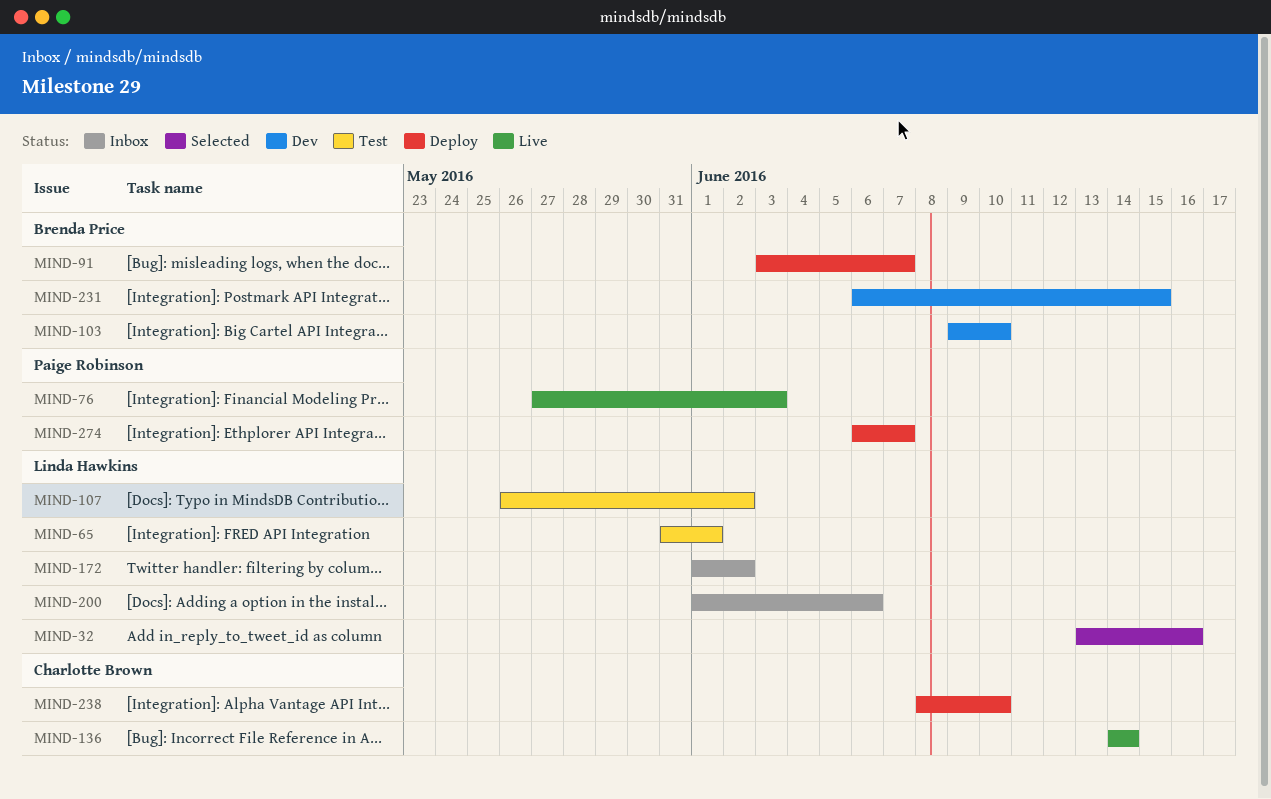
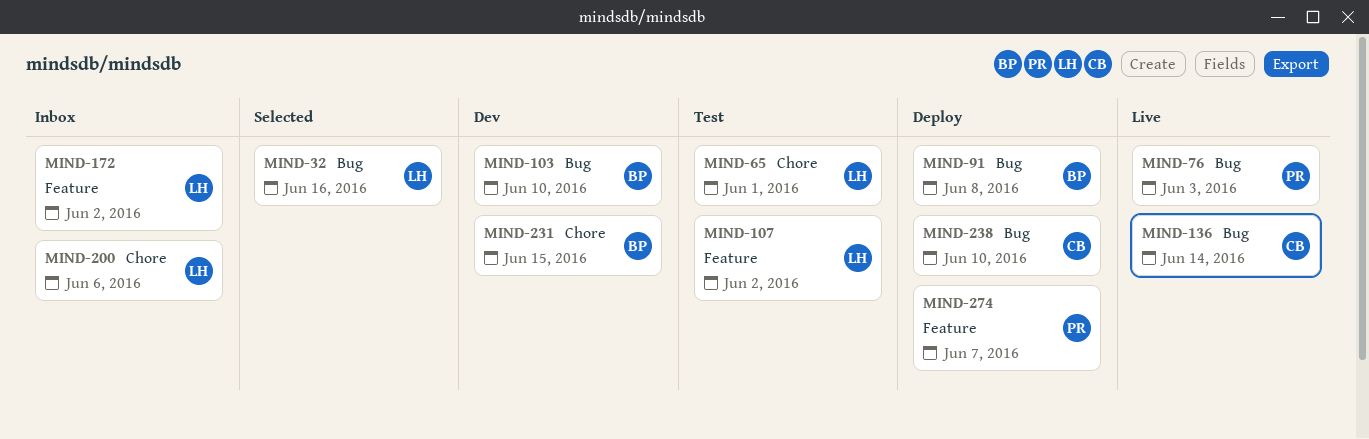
MIND-91, due: Jun 7 -> Jun 8

